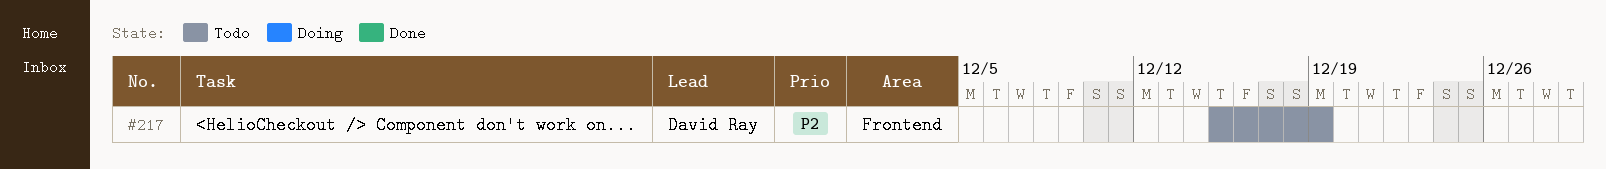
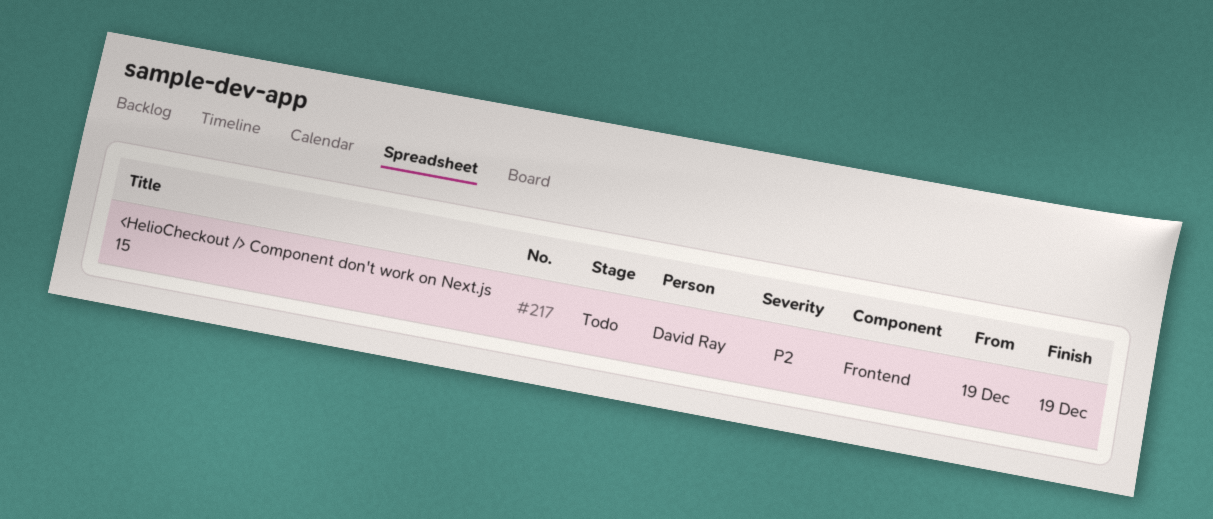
#217, start: Dec 15 -> Dec 19

